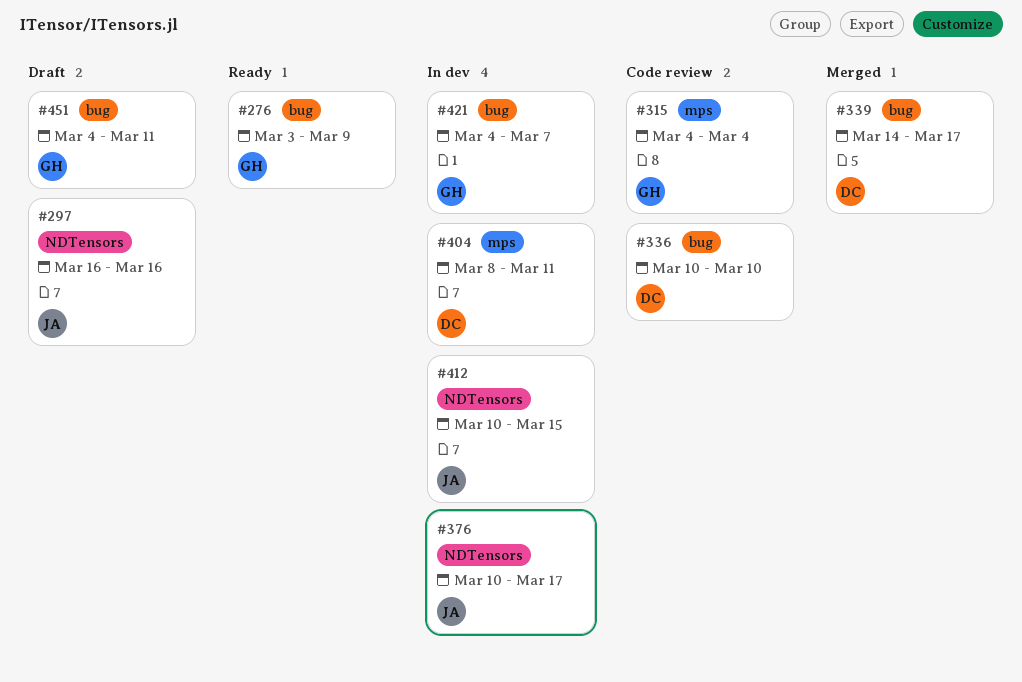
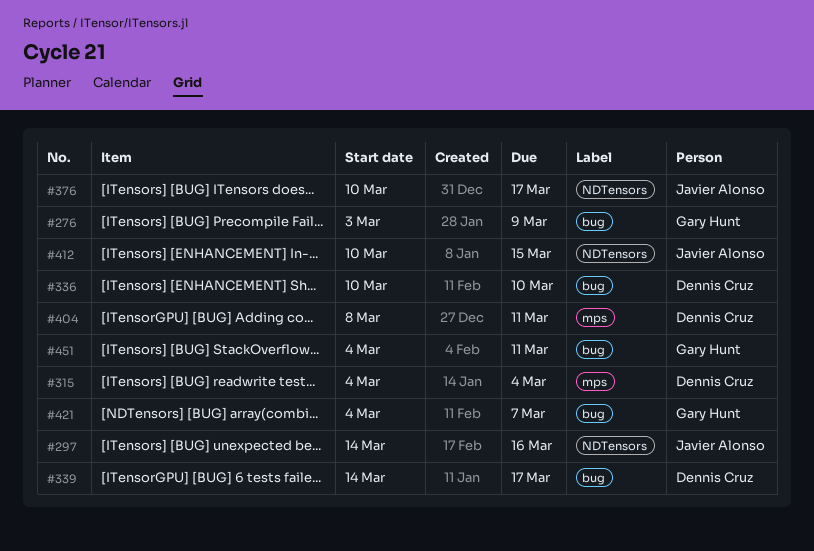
#297, start: Mar 16 -> Mar 14
#315, owner: Gary Hunt -> Dennis Cruz

